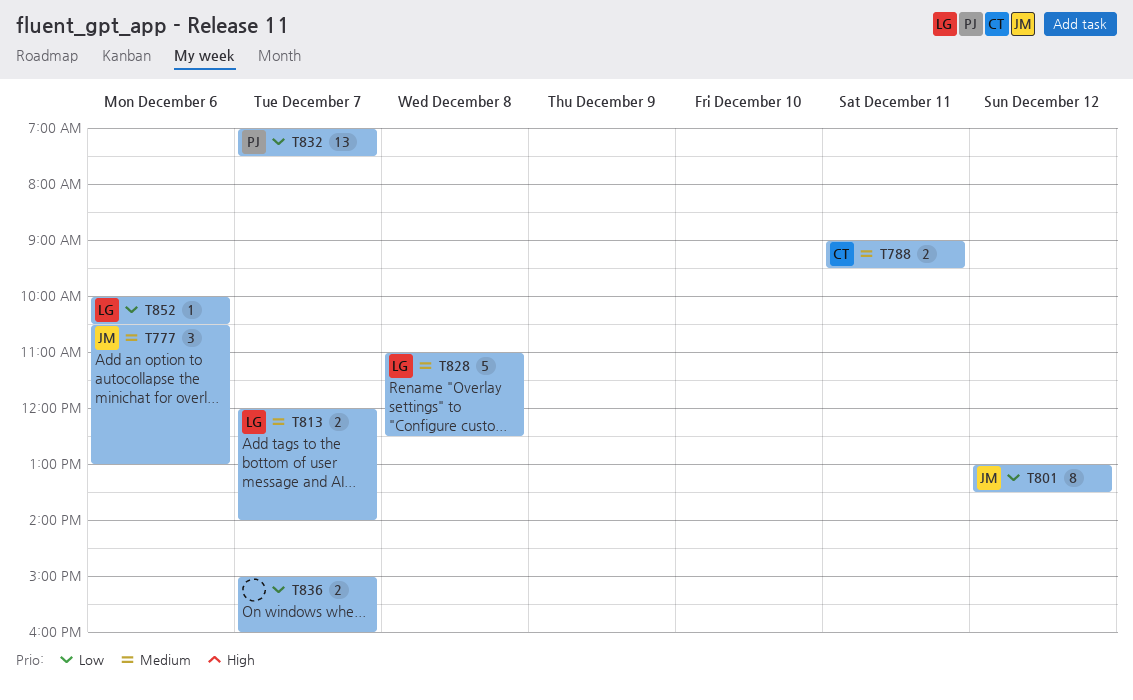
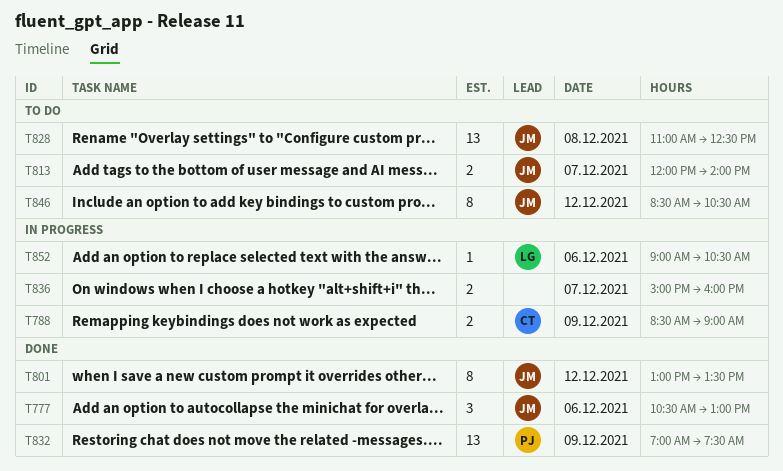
T788, day: Dec 11 -> Dec 9
T788, begins: 09:00 -> 08:30
T788, ends: 09:30 -> 09:00
T813, owner: LG -> JM
T828, owner: LG -> JM
T828, estimate: 5 -> 13
T832, day: Dec 7 -> Dec 9
T846: none -> present
T852, begins: 10:00 -> 09:00

